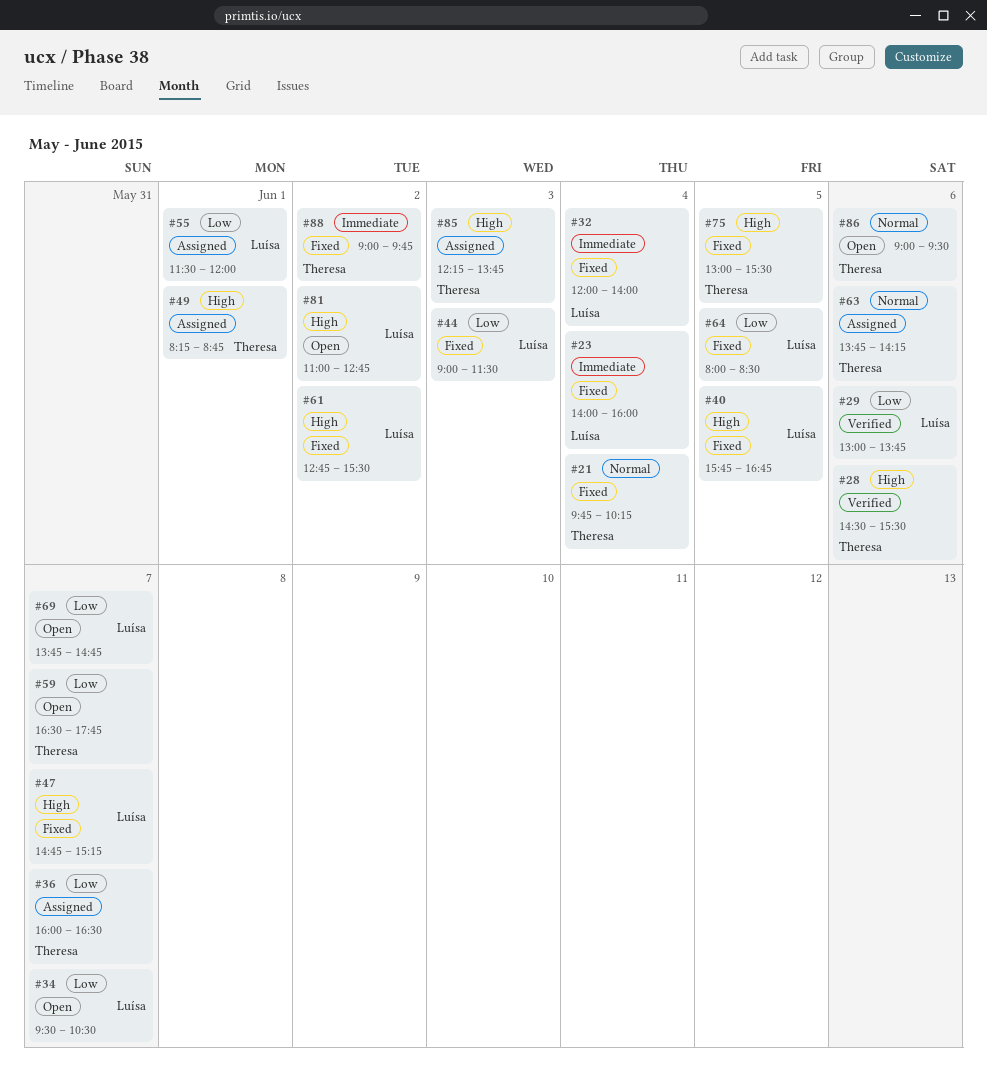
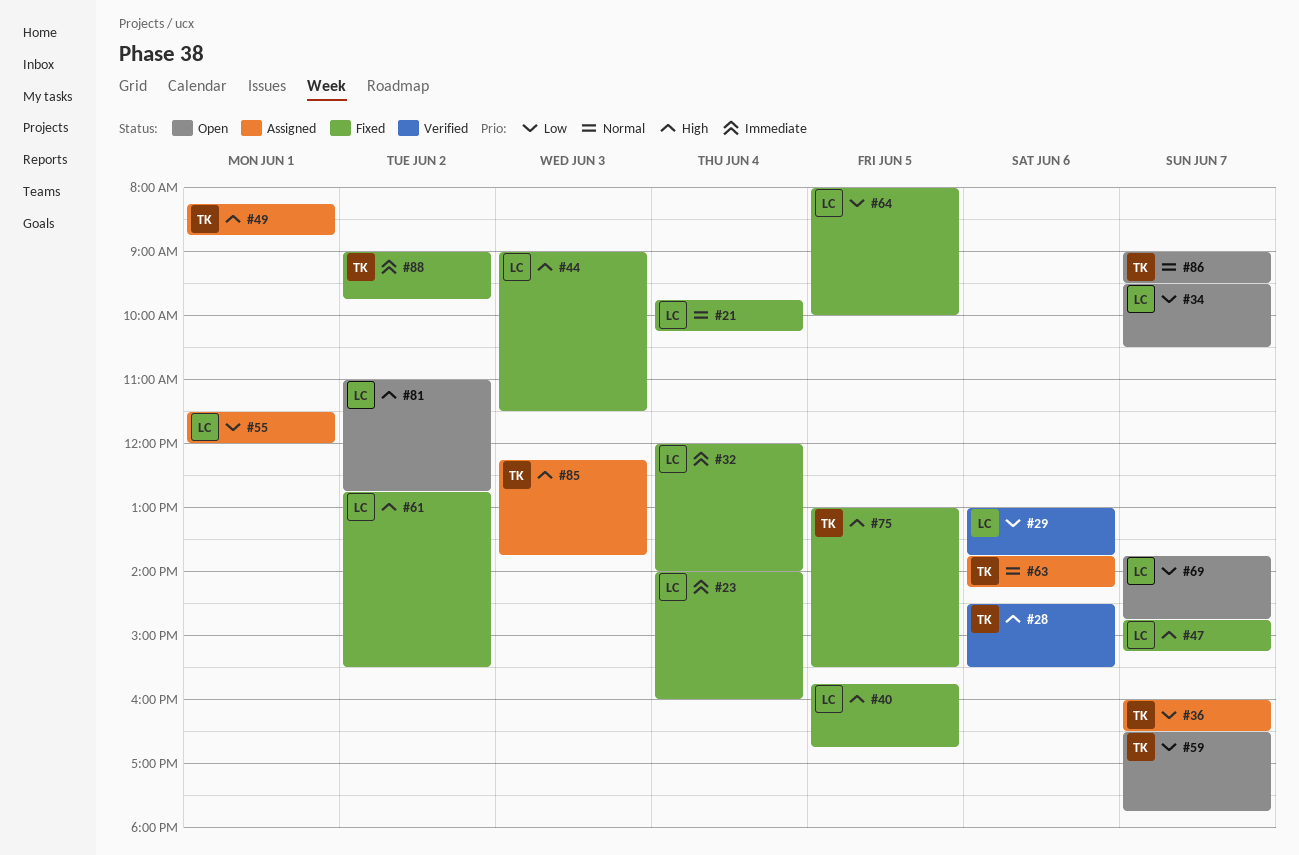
#21, owner: Theresa -> Luísa
#44, priority: Low -> High
#64, ends: 08:30 -> 10:00
#86, day: Jun 6 -> Jun 7

